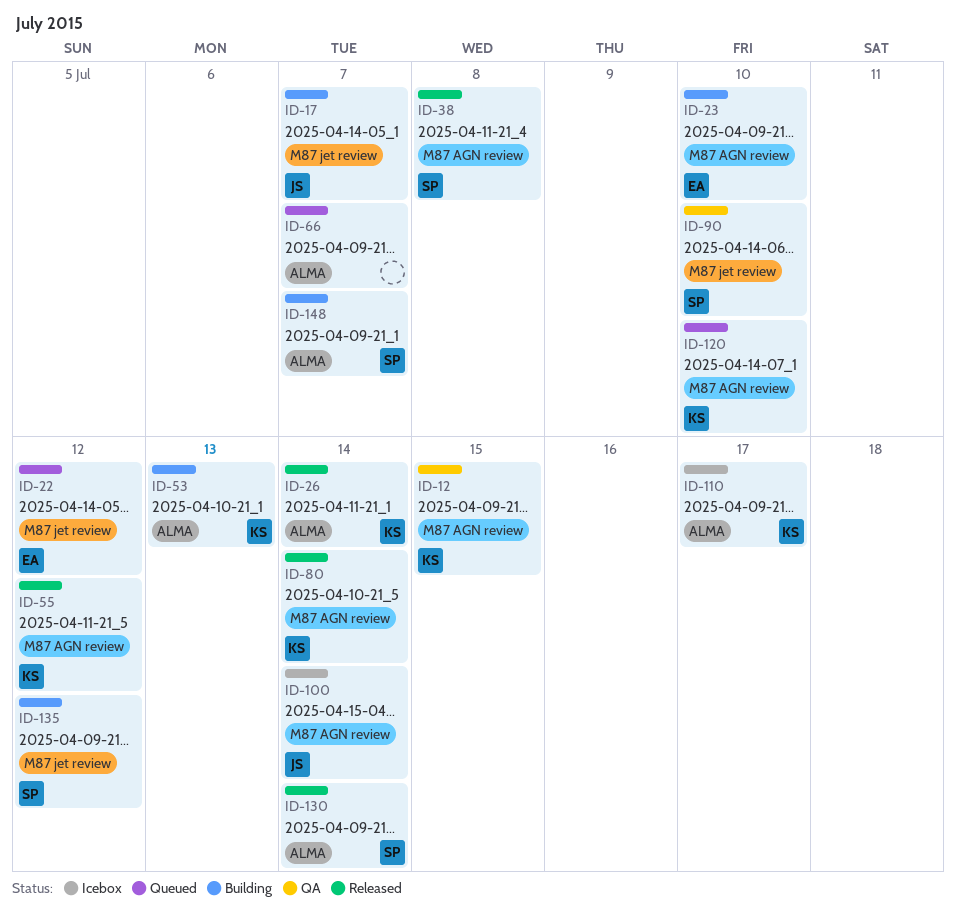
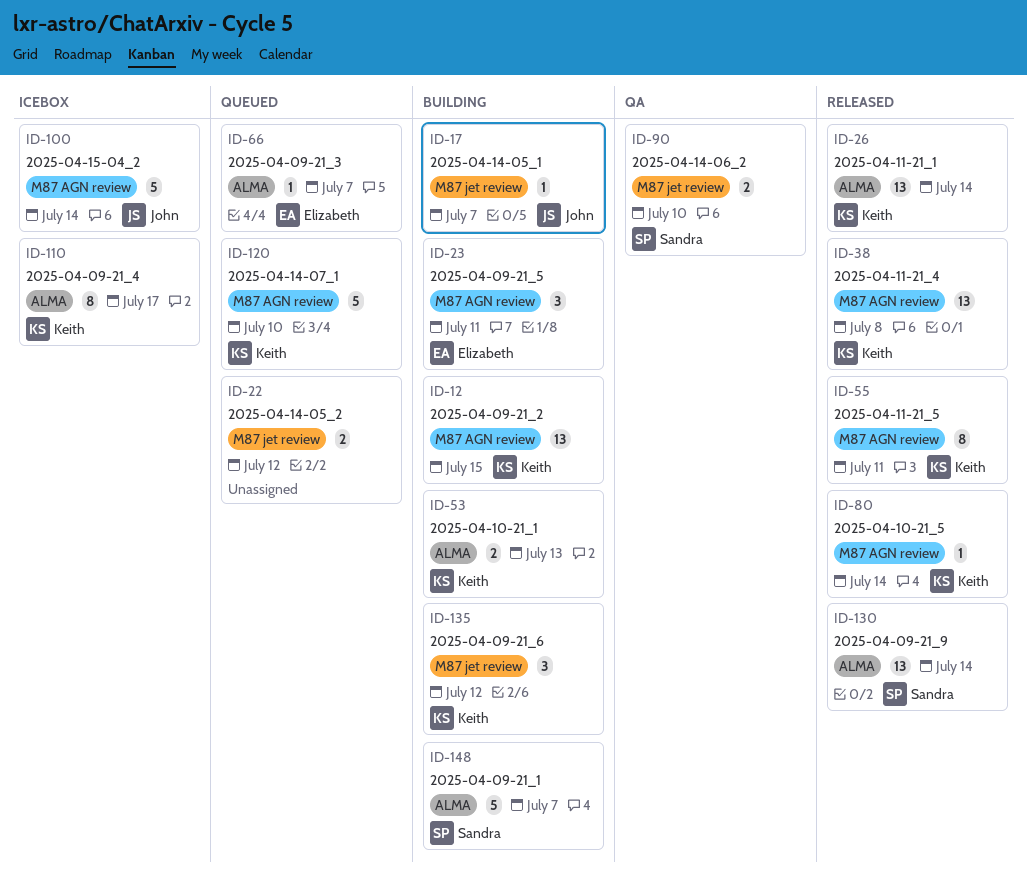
ID-12, status: QA -> Building
ID-22, owner: Elizabeth -> none
ID-23, due: Jul 10 -> Jul 11
ID-38, owner: Sandra -> Keith
ID-55, due: Jul 12 -> Jul 11
ID-66, owner: none -> Elizabeth
ID-135, owner: Sandra -> Keith

